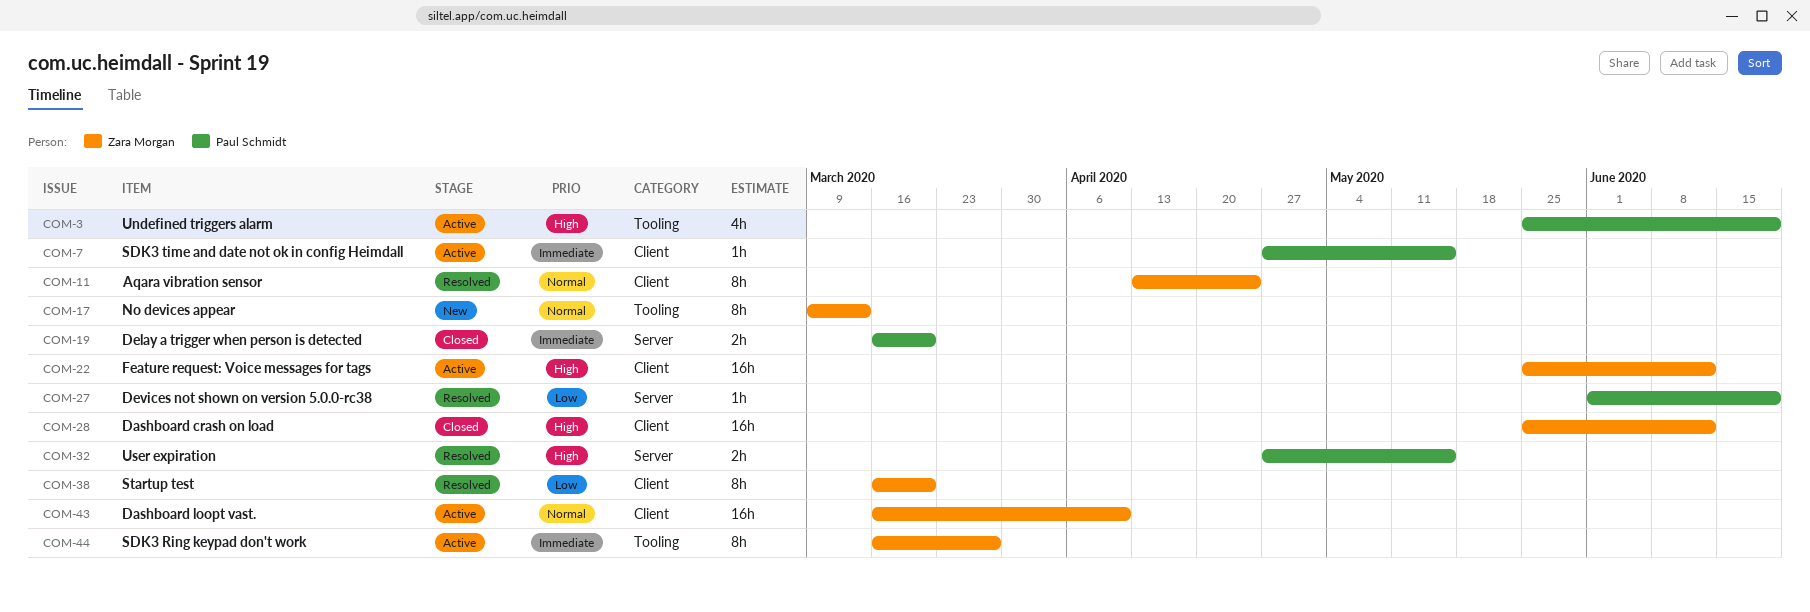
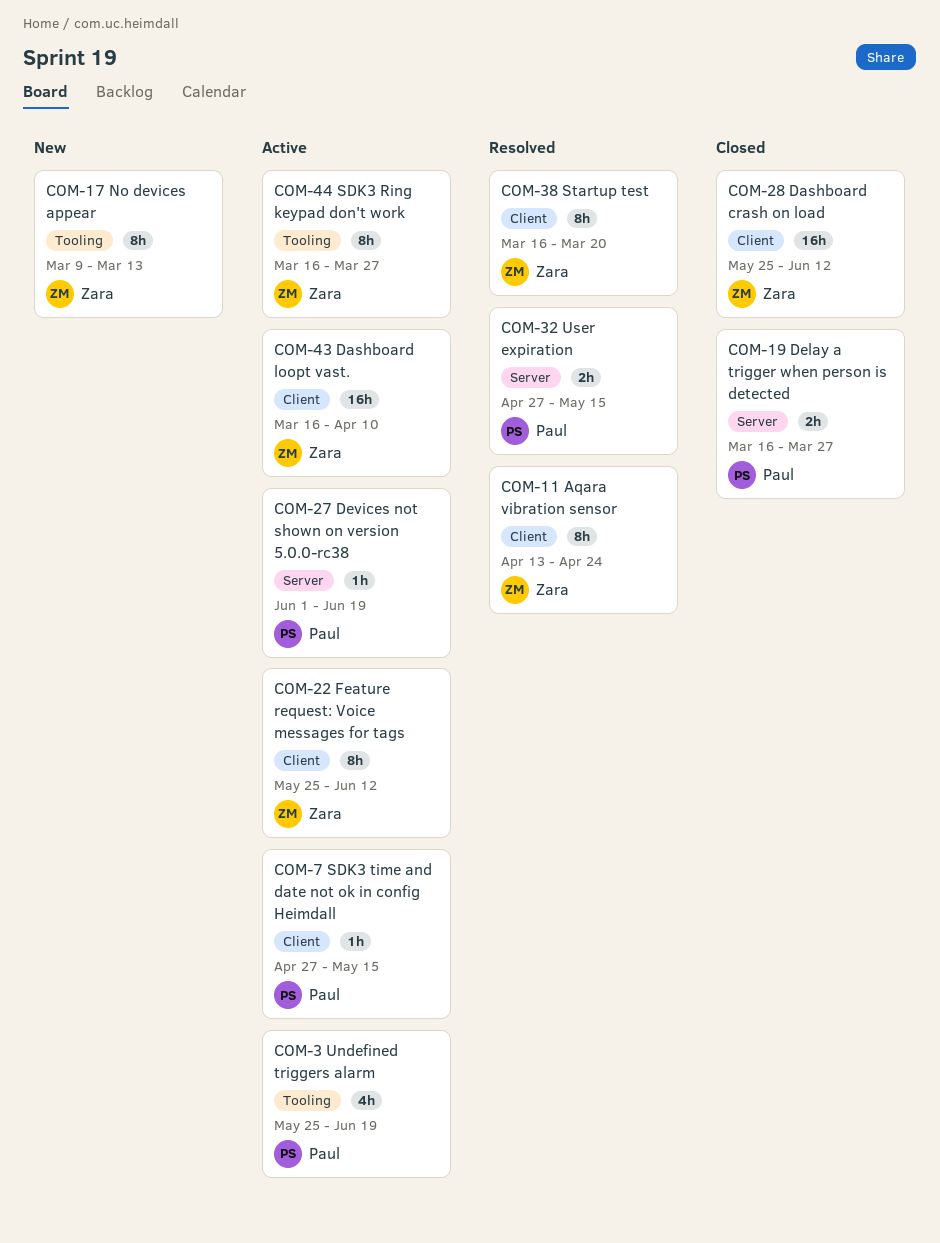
COM-19, due: Mar 20 -> Mar 27
COM-22, estimate: 16h -> 8h
COM-27, status: Resolved -> Active

